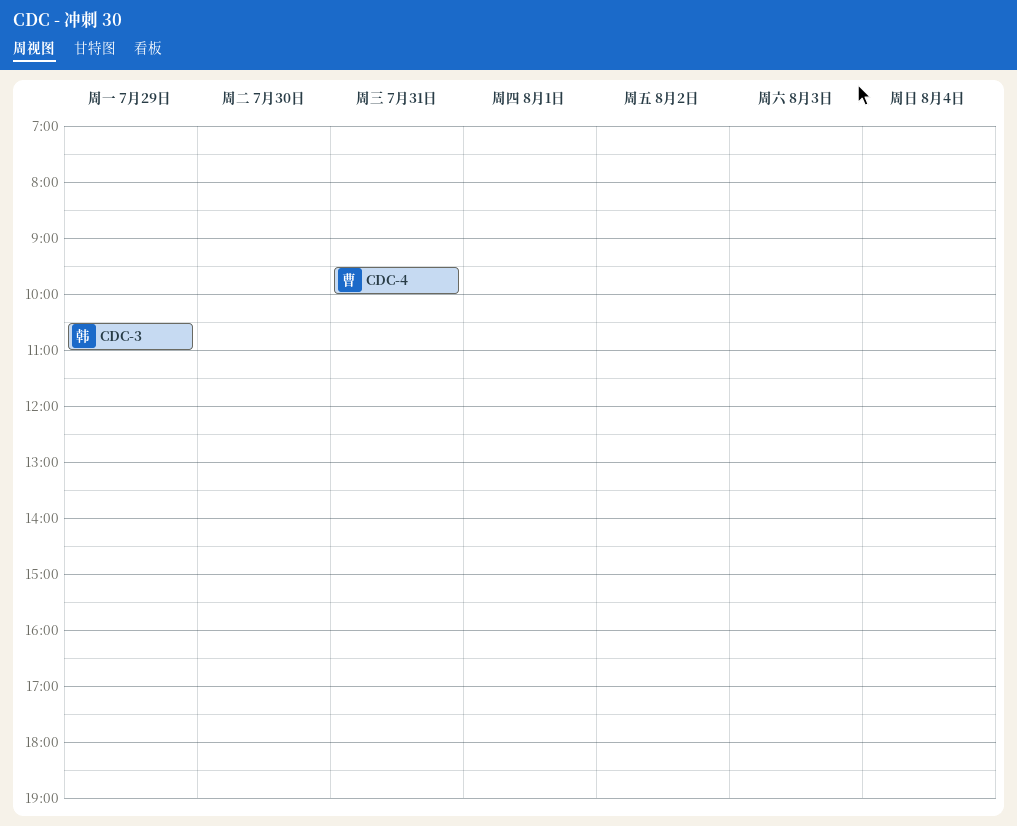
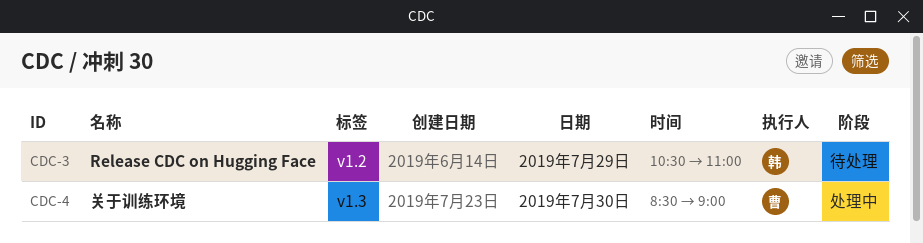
CDC-4, day: Jul 31 -> Jul 30
CDC-4, begins: 09:30 -> 08:30
CDC-4, ends: 10:00 -> 09:00

